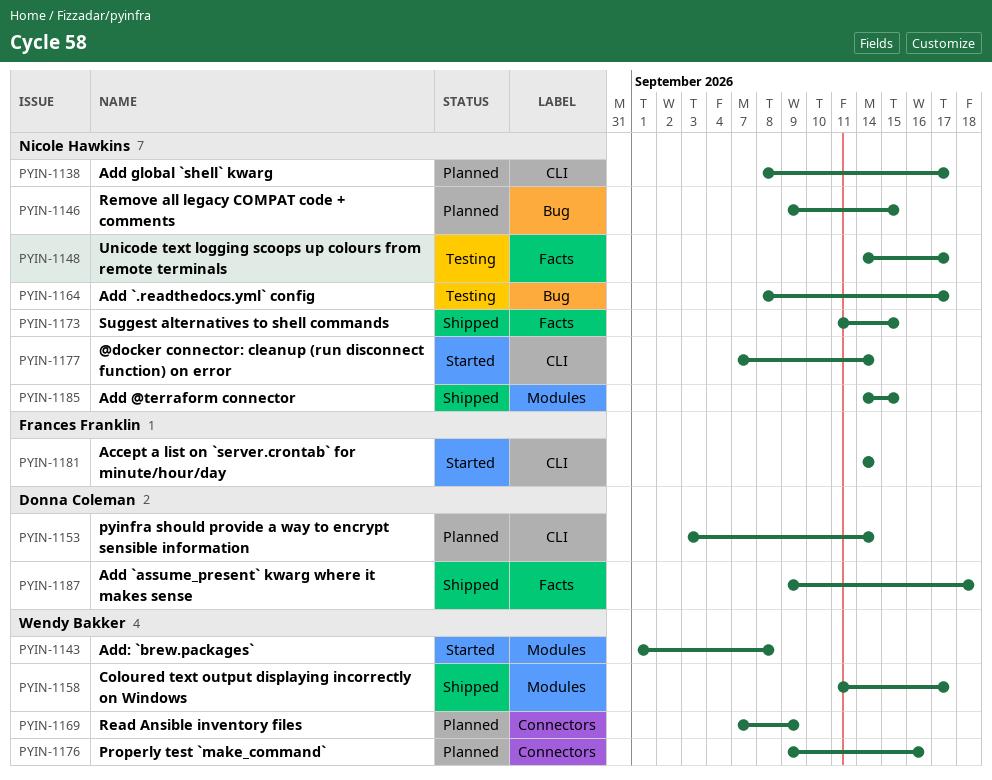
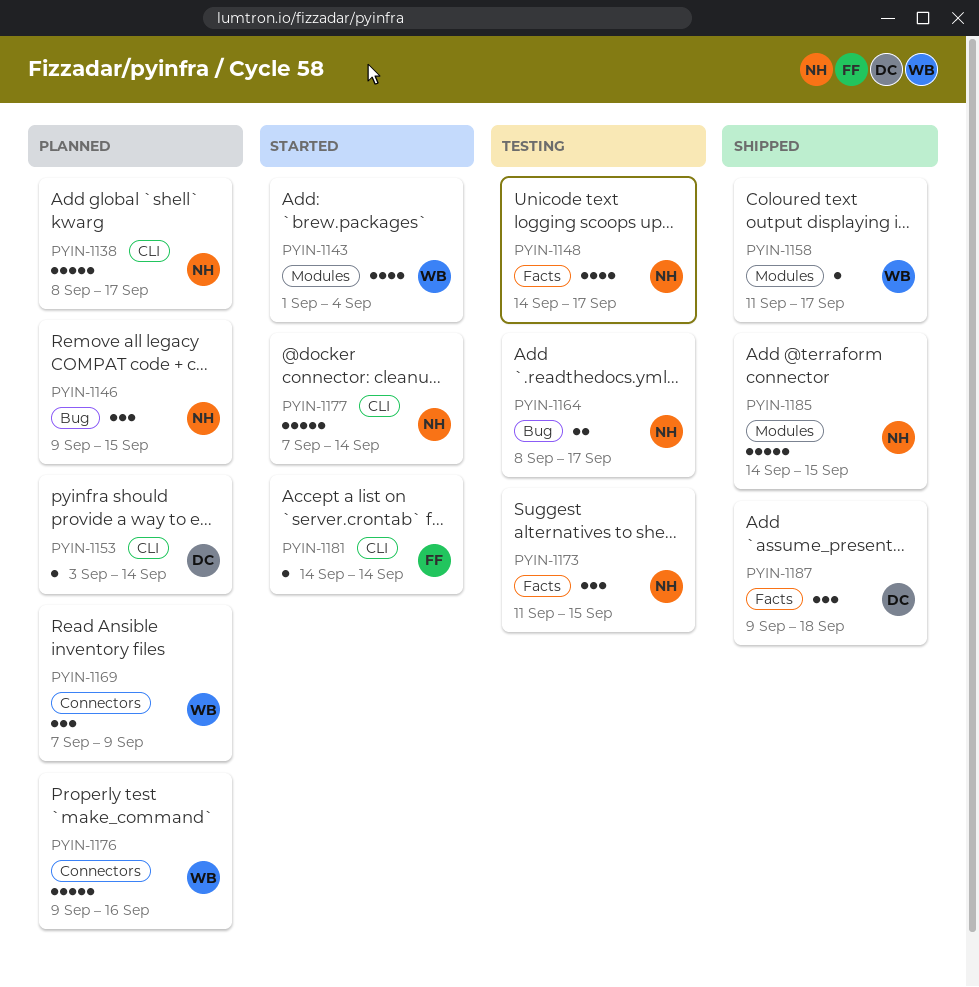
PYIN-1143, due: Sep 8 -> Sep 4
PYIN-1173, status: Shipped -> Testing

